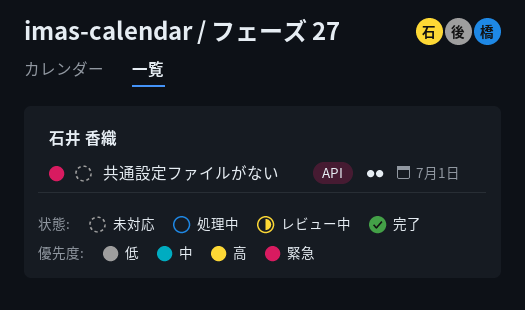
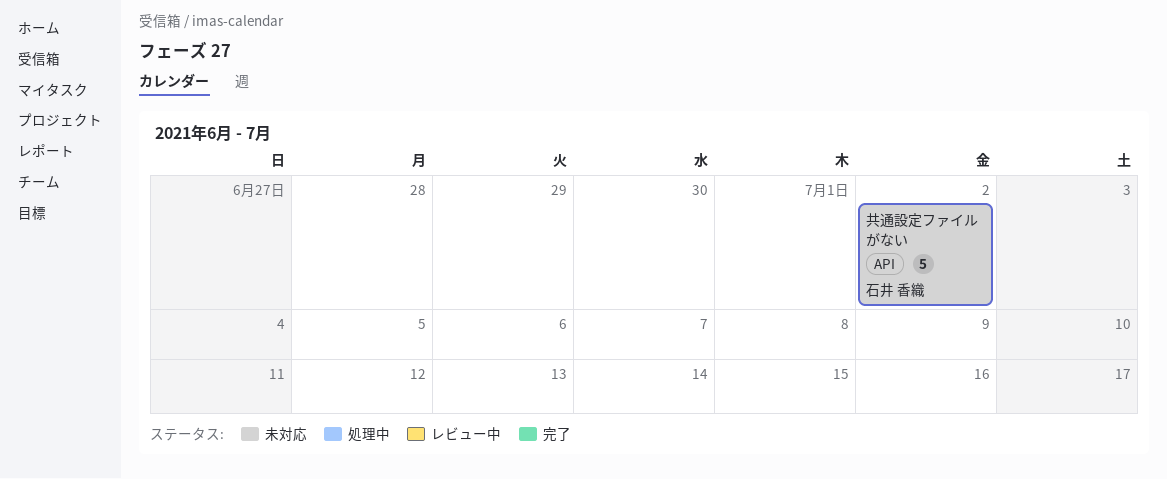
共通設定ファイルがない, estimate: 2 -> 5
共通設定ファイルがない, due: Jul 1 -> Jul 2

